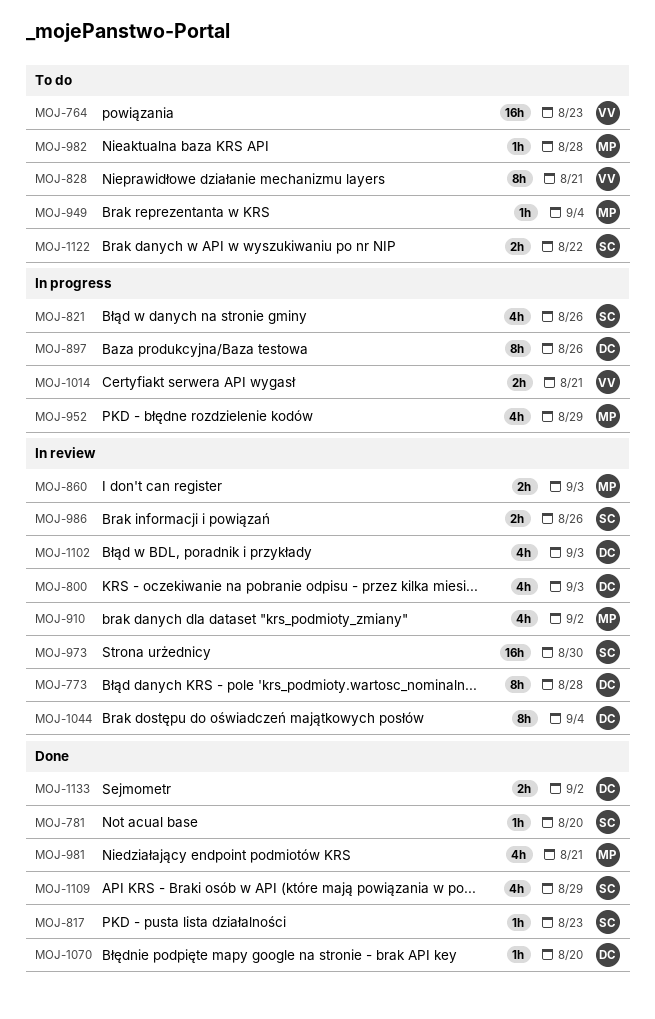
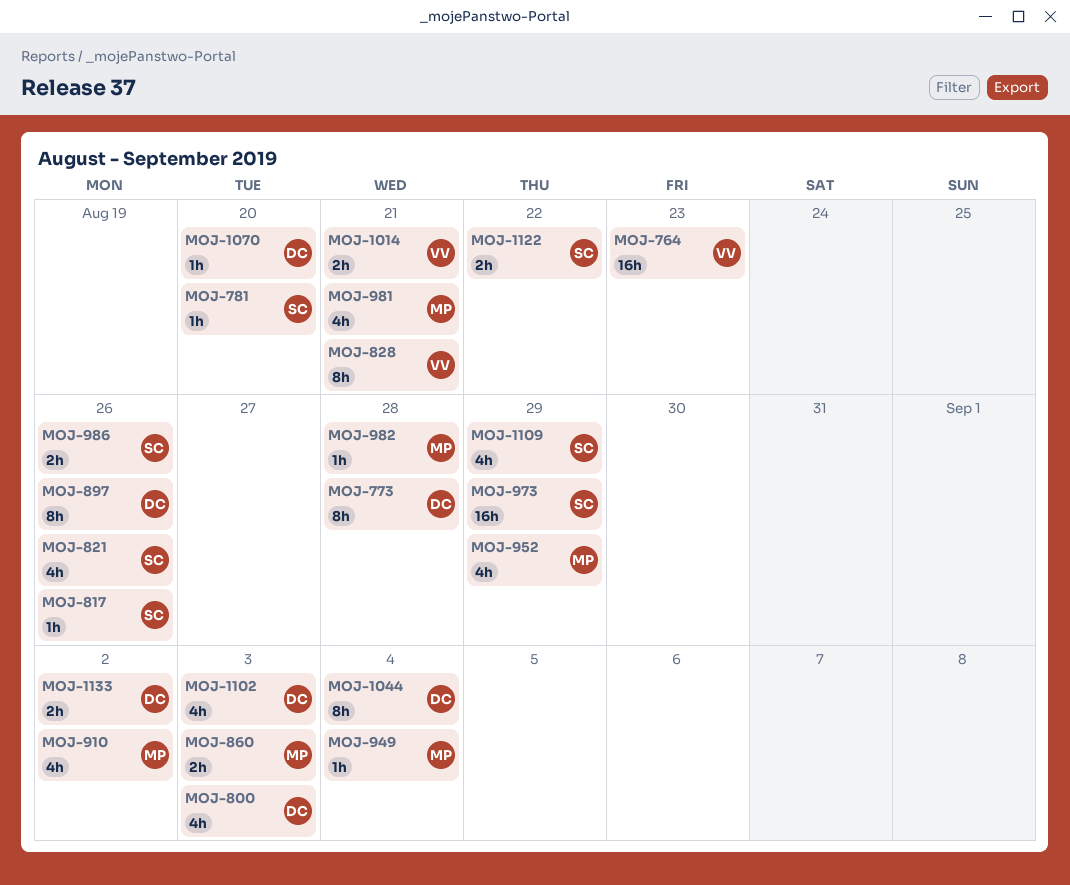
MOJ-817, due: Aug 23 -> Aug 26
MOJ-973, due: Aug 30 -> Aug 29

